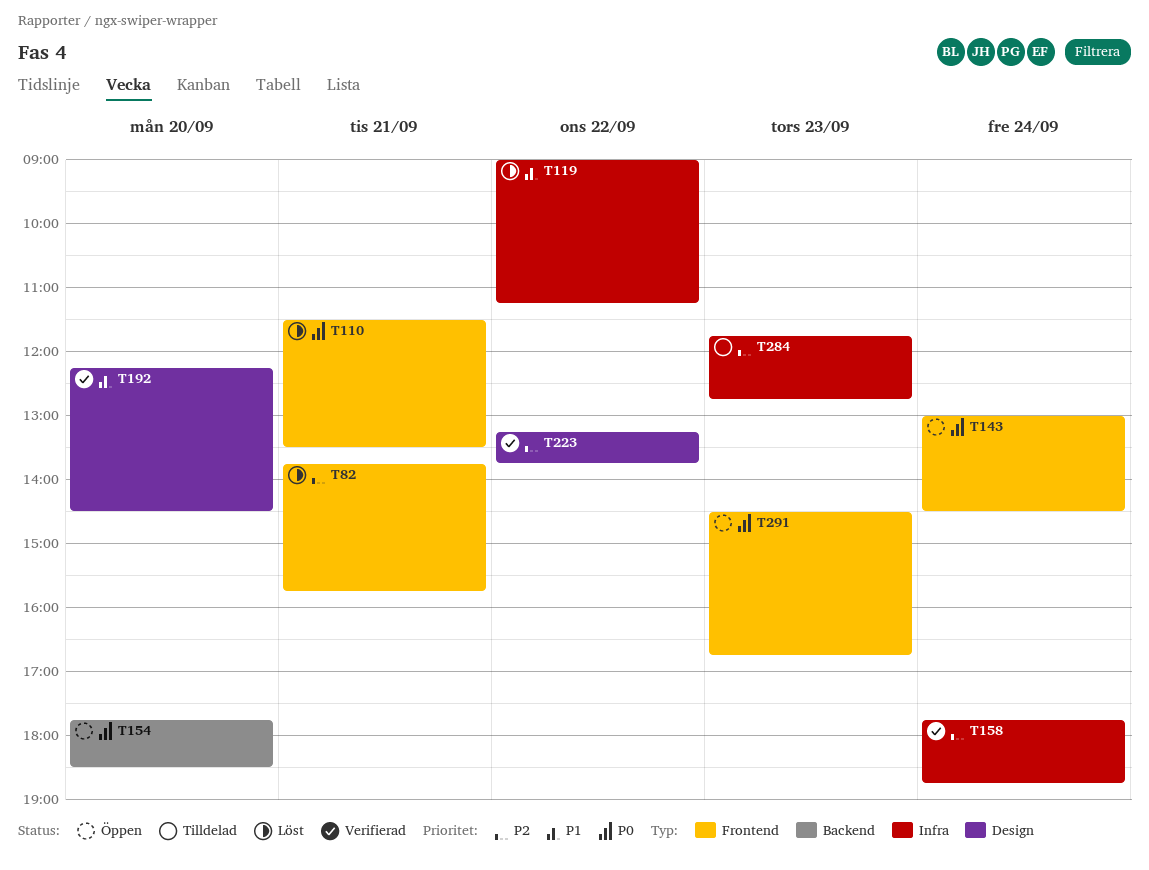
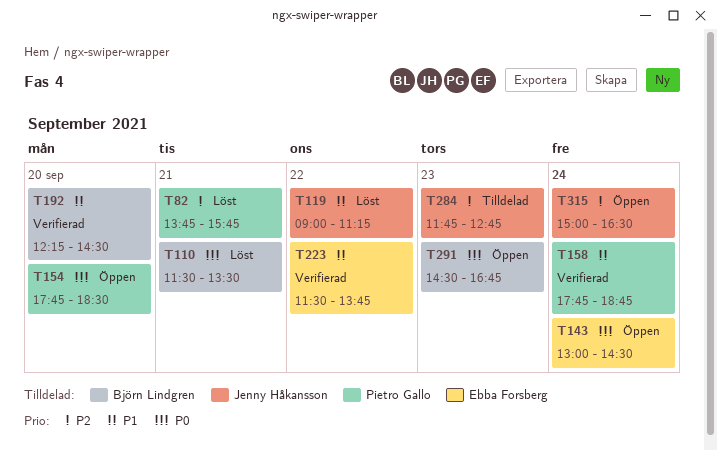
T158, priority: P2 -> P1
T223, priority: P2 -> P1
T223, begins: 13:15 -> 11:30
T315: none -> present

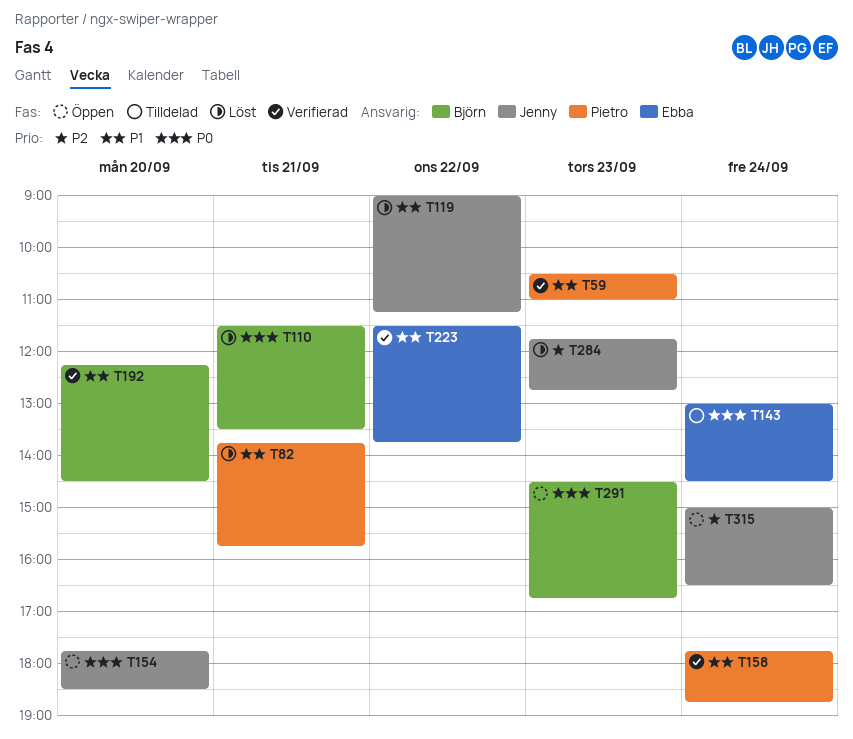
T59: none -> present
T82, priority: P2 -> P1
T143, status: Öppen -> Tilldelad
T154, owner: Pietro Gallo -> Jenny Håkansson
T284, status: Tilldelad -> Löst

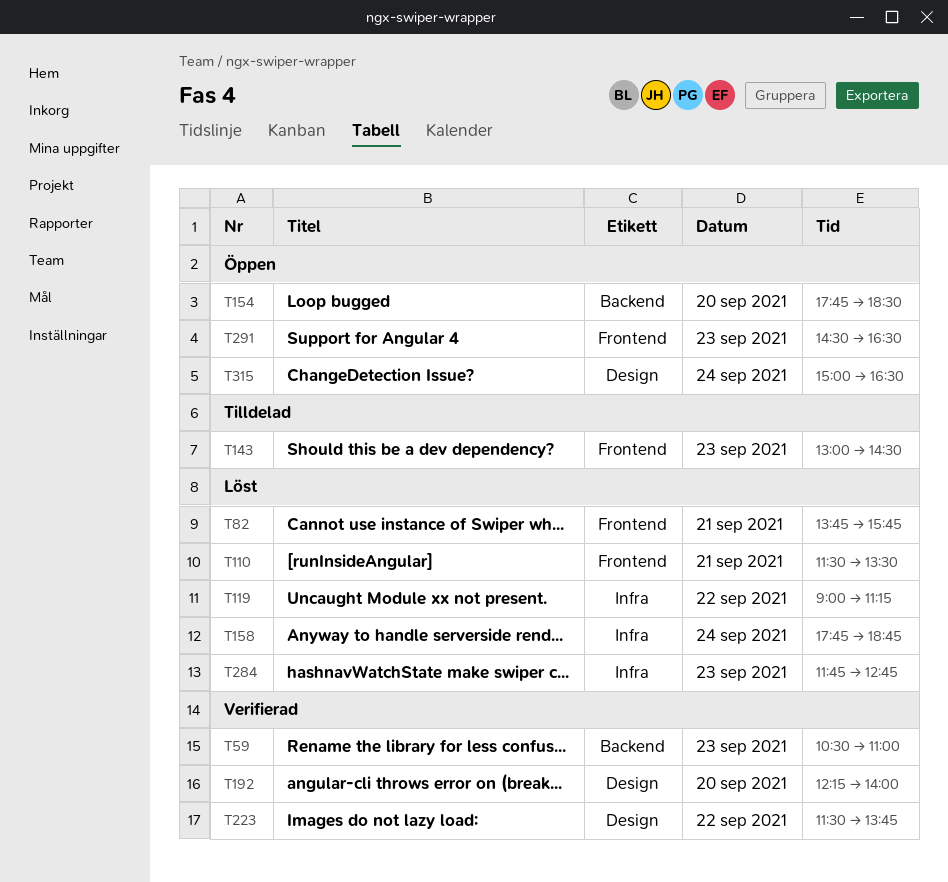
T143, day: Sep 24 -> Sep 23
T158, status: Verifierad -> Löst
T192, ends: 14:30 -> 14:00
T291, ends: 16:45 -> 16:30

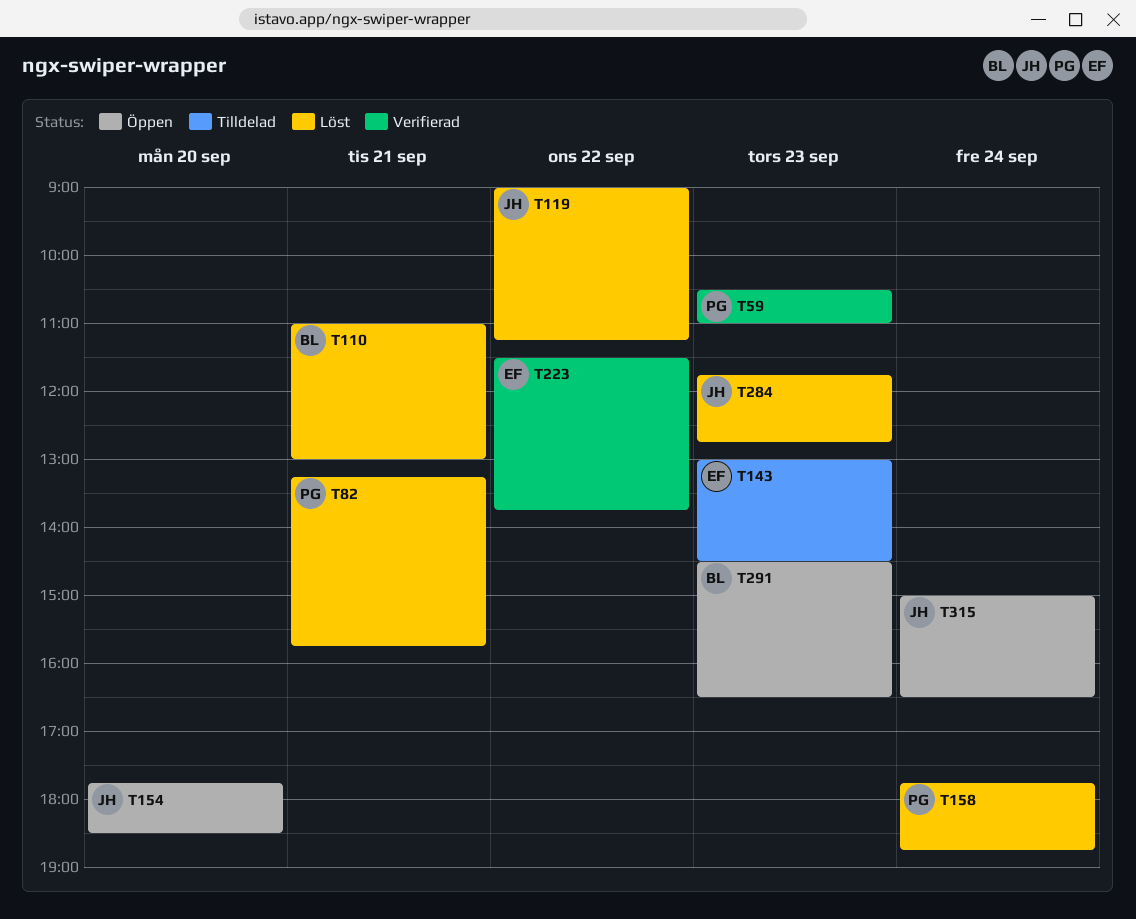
T82, begins: 13:45 -> 13:15
T110, begins: 11:30 -> 11:00
T110, ends: 13:30 -> 13:00
T192: present -> none

